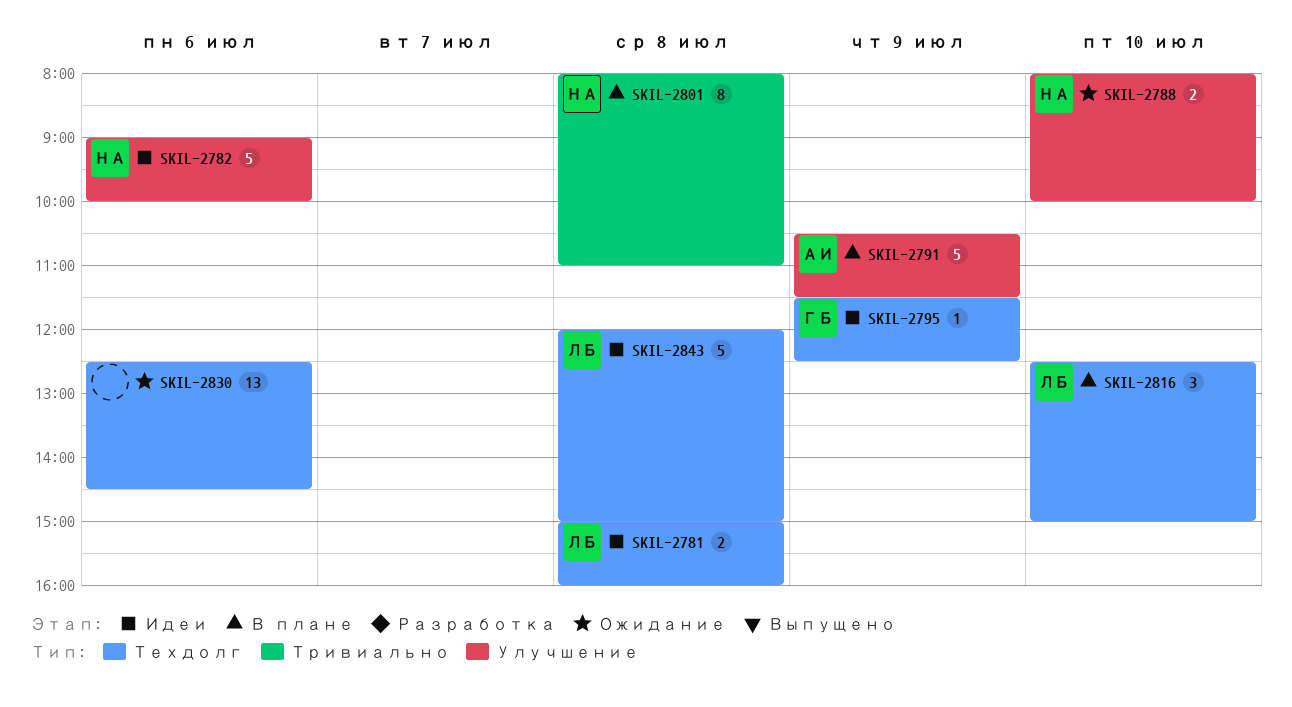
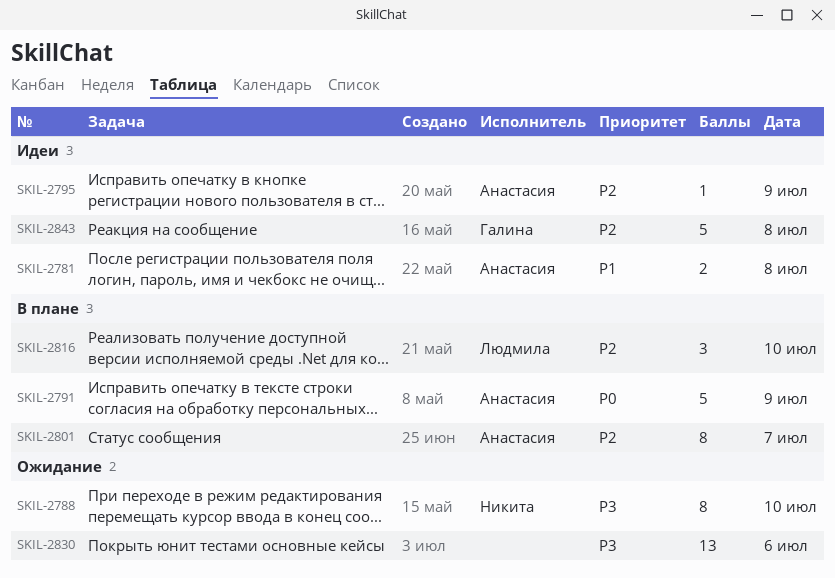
SKIL-2781, owner: Людмила -> Анастасия
SKIL-2782: present -> none
SKIL-2788, estimate: 2 -> 8
SKIL-2795, owner: Галина -> Анастасия
SKIL-2801, owner: Никита -> Анастасия
SKIL-2801, day: Jul 8 -> Jul 7
SKIL-2843, owner: Людмила -> Галина

